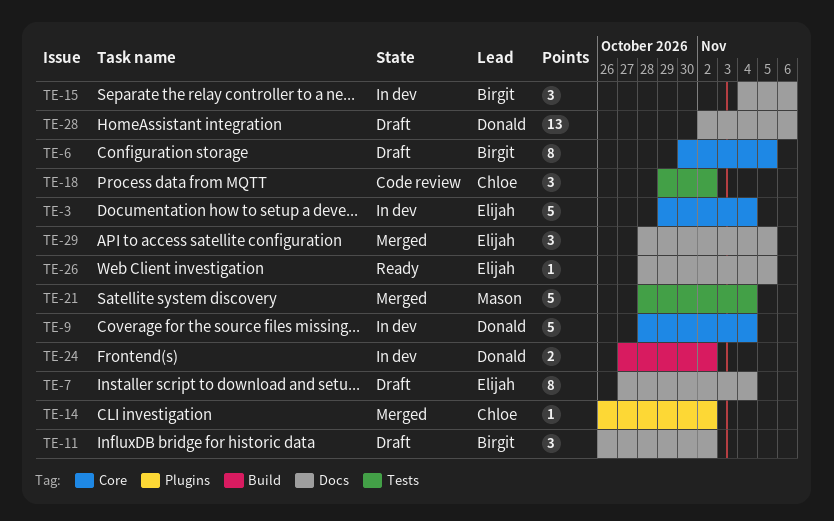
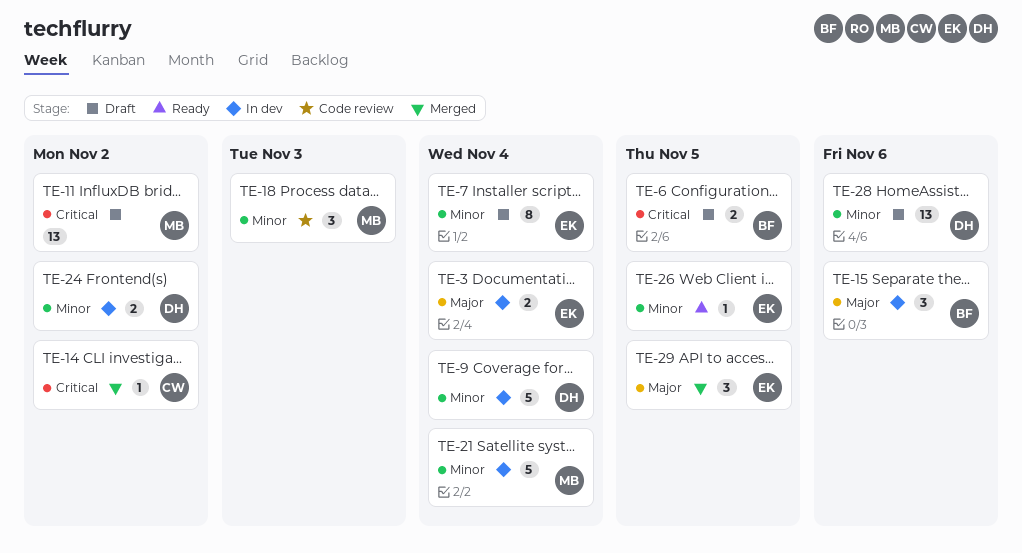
TE-3, estimate: 5 -> 2
TE-6, estimate: 8 -> 2
TE-11, owner: Birgit -> Mason
TE-11, estimate: 3 -> 13
TE-18, owner: Chloe -> Mason
TE-18, due: Nov 2 -> Nov 3
TE-21, status: Merged -> In dev

